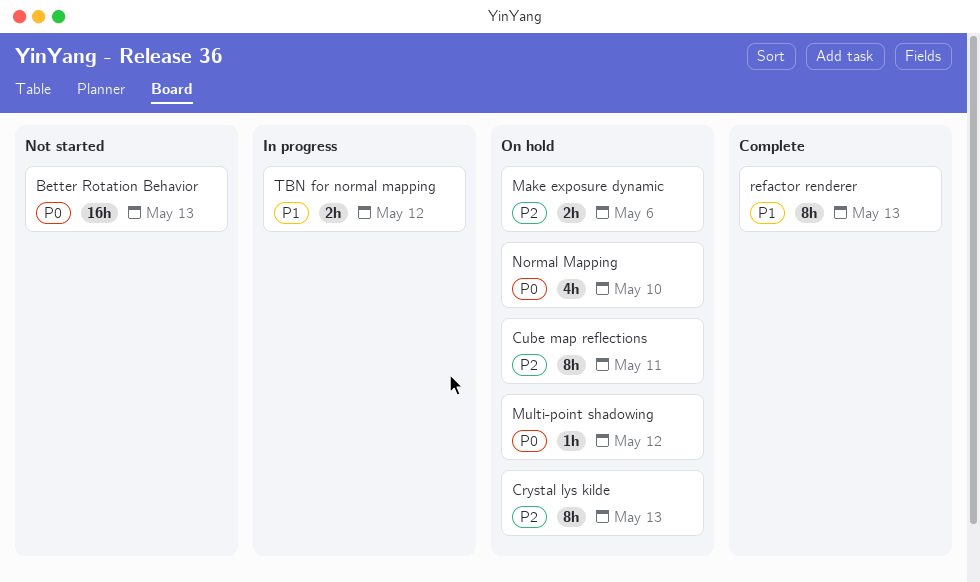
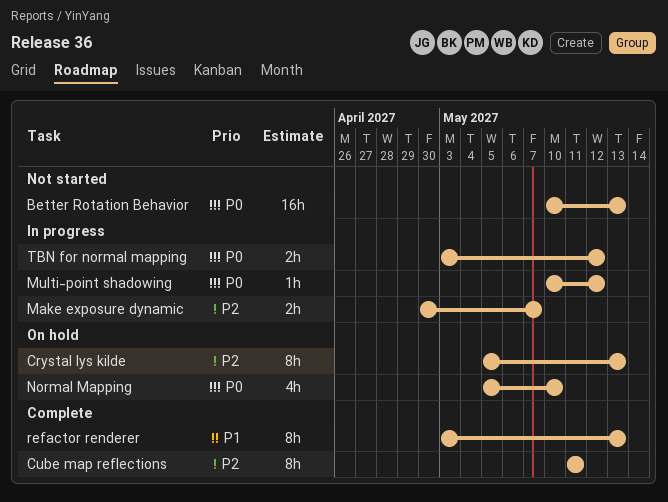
Cube map reflections, status: On hold -> Complete
Make exposure dynamic, status: On hold -> In progress
Make exposure dynamic, due: May 6 -> May 7
Multi-point shadowing, status: On hold -> In progress
TBN for normal mapping, priority: P1 -> P0

